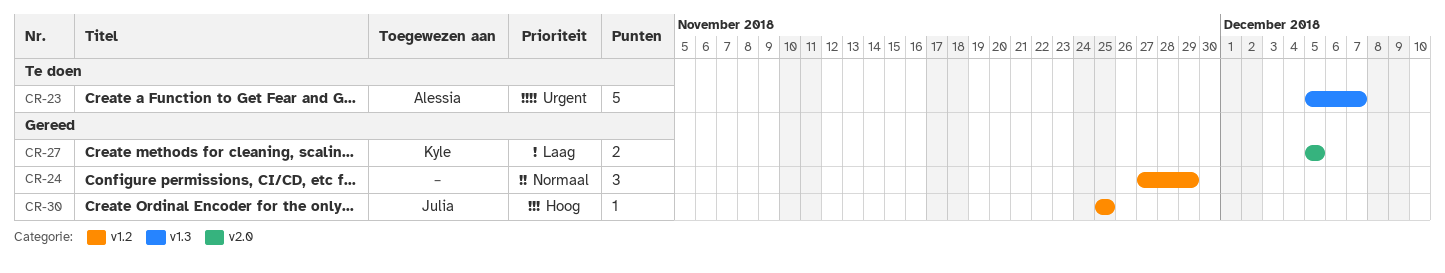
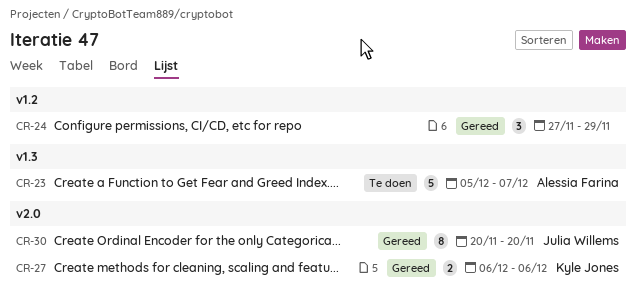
CR-27, start: Dec 5 -> Dec 6
CR-27, due: Dec 5 -> Dec 6
CR-30, label: v1.2 -> v2.0
CR-30, estimate: 1 -> 8
CR-30, start: Nov 25 -> Nov 20
CR-30, due: Nov 25 -> Nov 20

